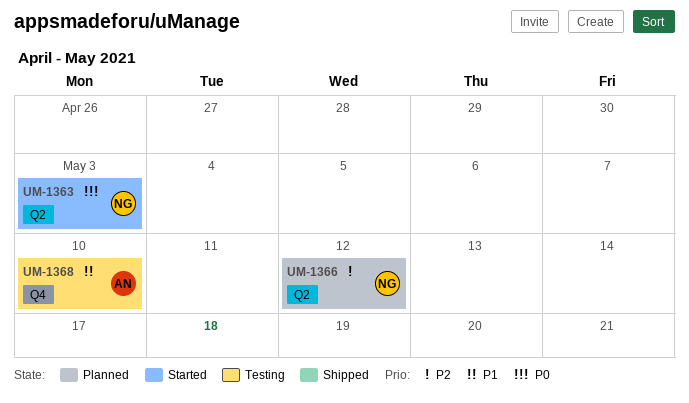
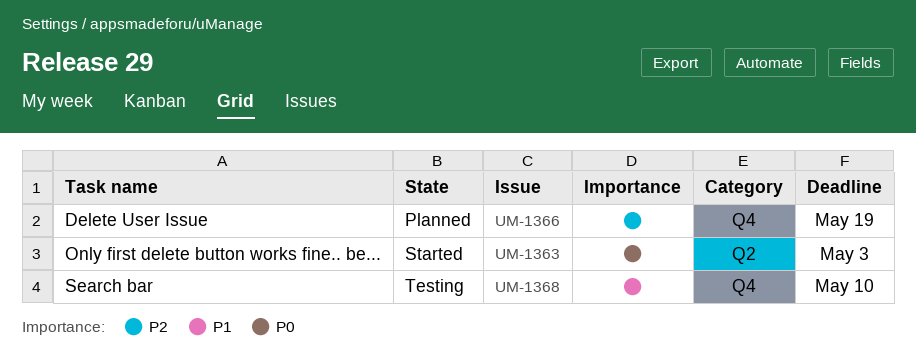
UM-1366, label: Q2 -> Q4
UM-1366, due: May 12 -> May 19

